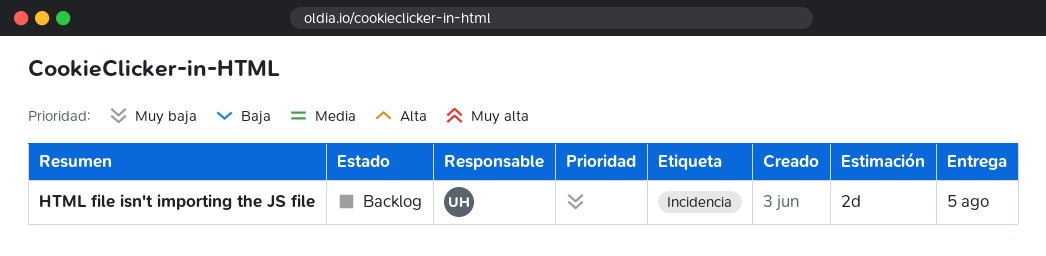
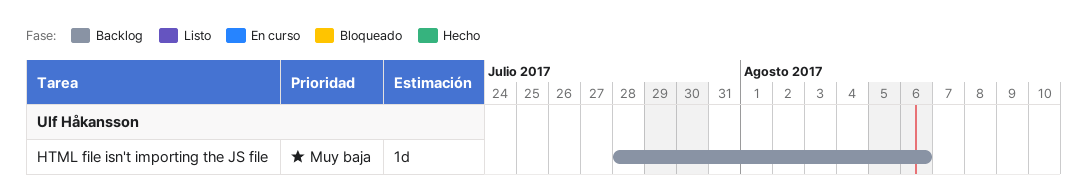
HTML file isn't importing the JS file, estimate: 2d -> 1d
HTML file isn't importing the JS file, due: Aug 5 -> Aug 6

